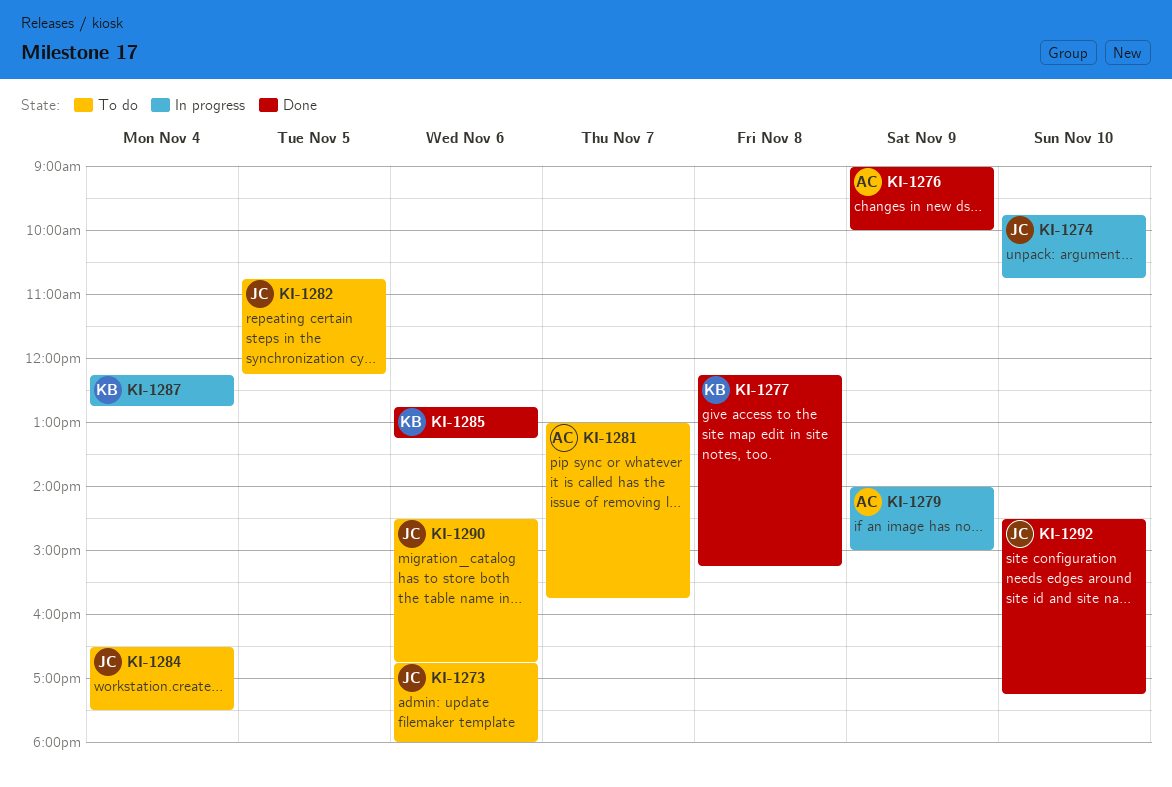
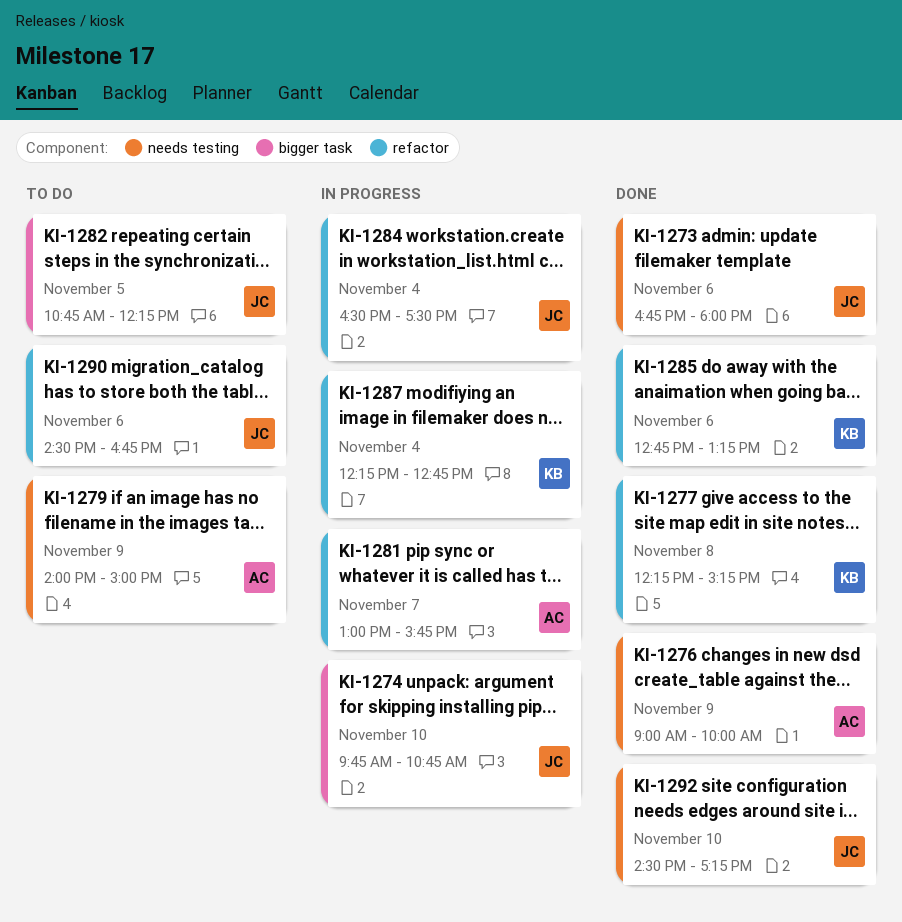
KI-1273, status: To do -> Done
KI-1279, status: In progress -> To do
KI-1281, status: To do -> In progress
KI-1284, status: To do -> In progress

